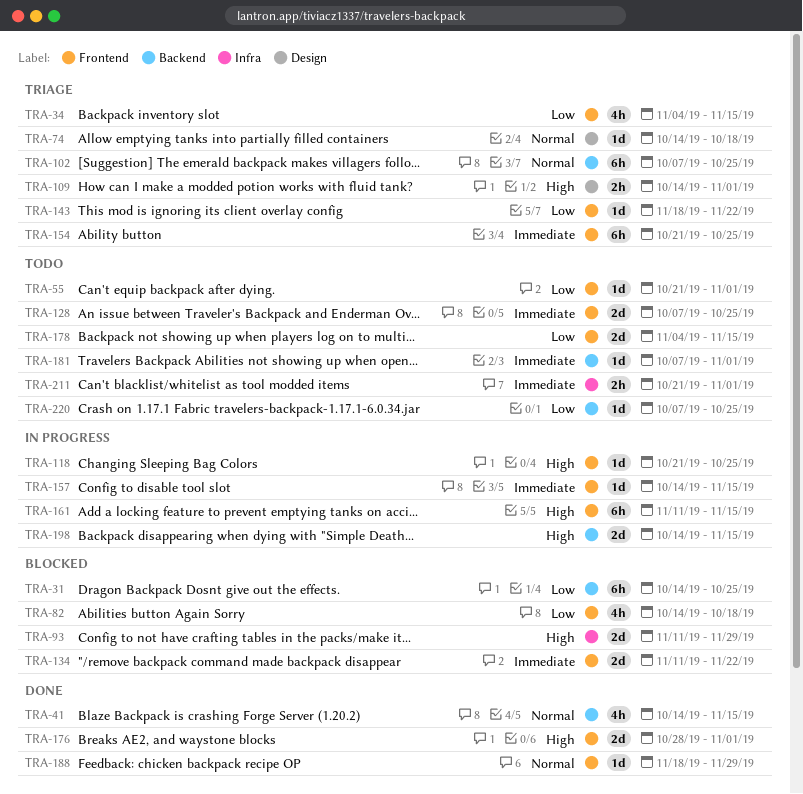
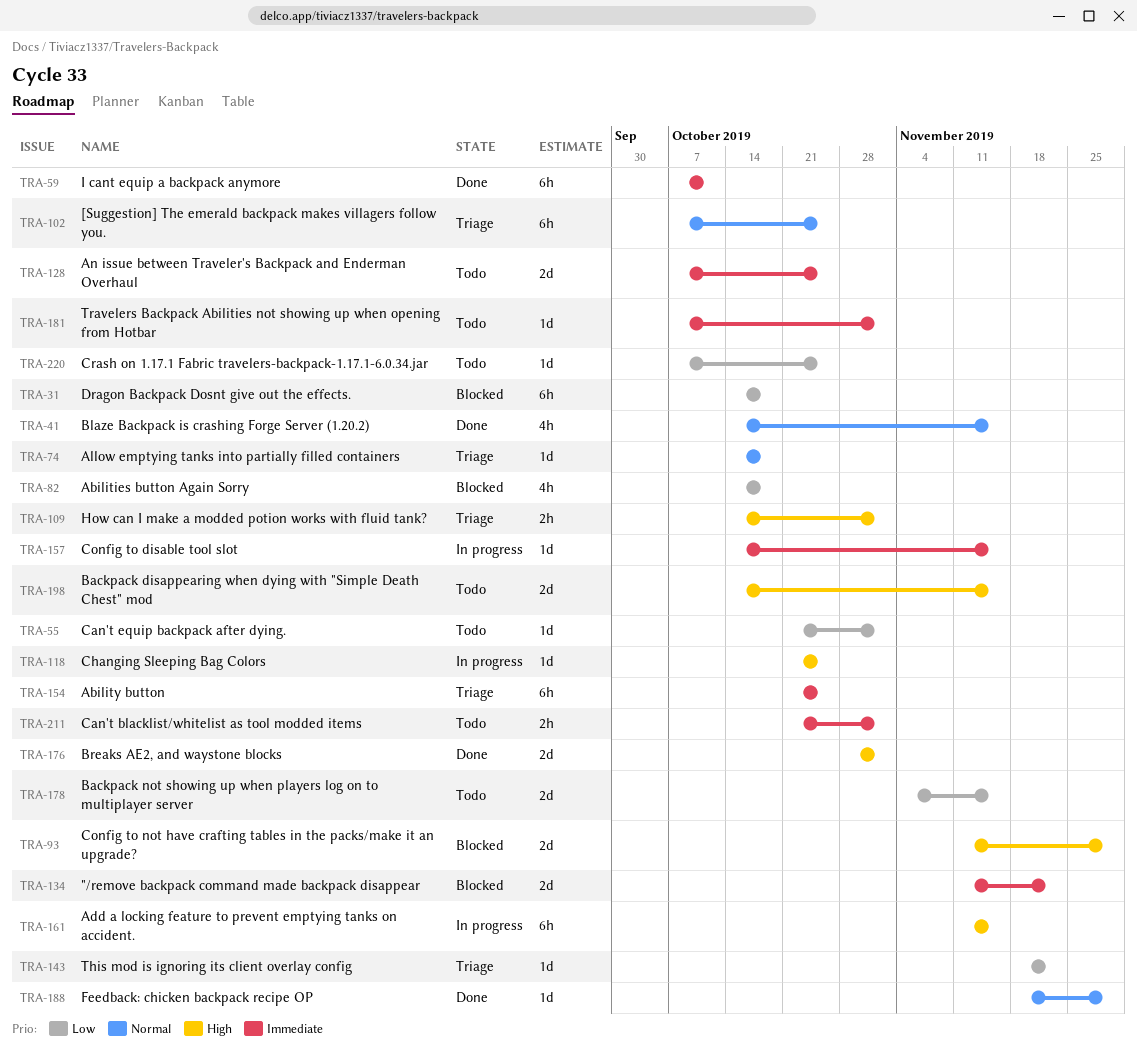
TRA-31, due: Oct 25 -> Oct 18
TRA-34: present -> none
TRA-59: none -> present
TRA-198, status: In progress -> Todo

